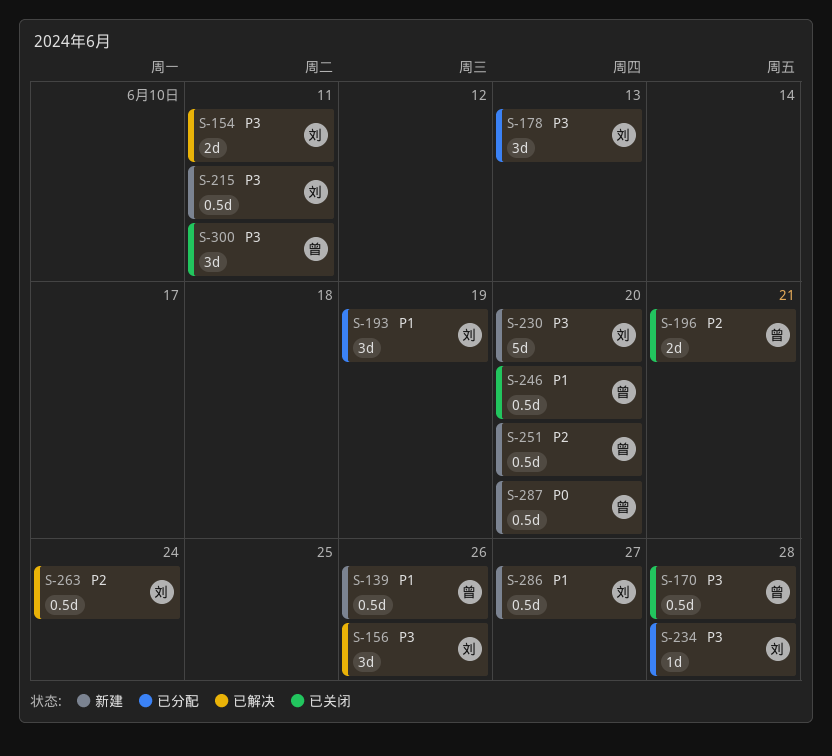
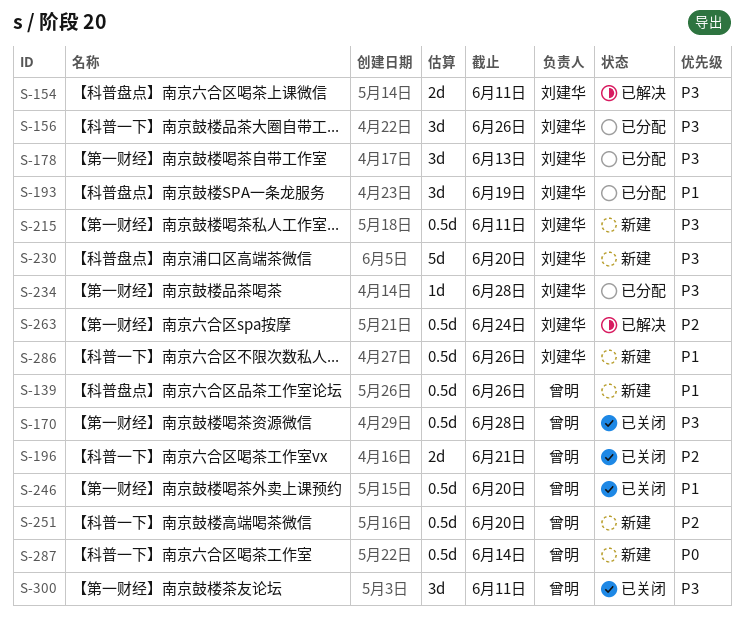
S-156, status: 已解决 -> 已分配
S-286, due: Jun 27 -> Jun 26
S-287, due: Jun 20 -> Jun 14

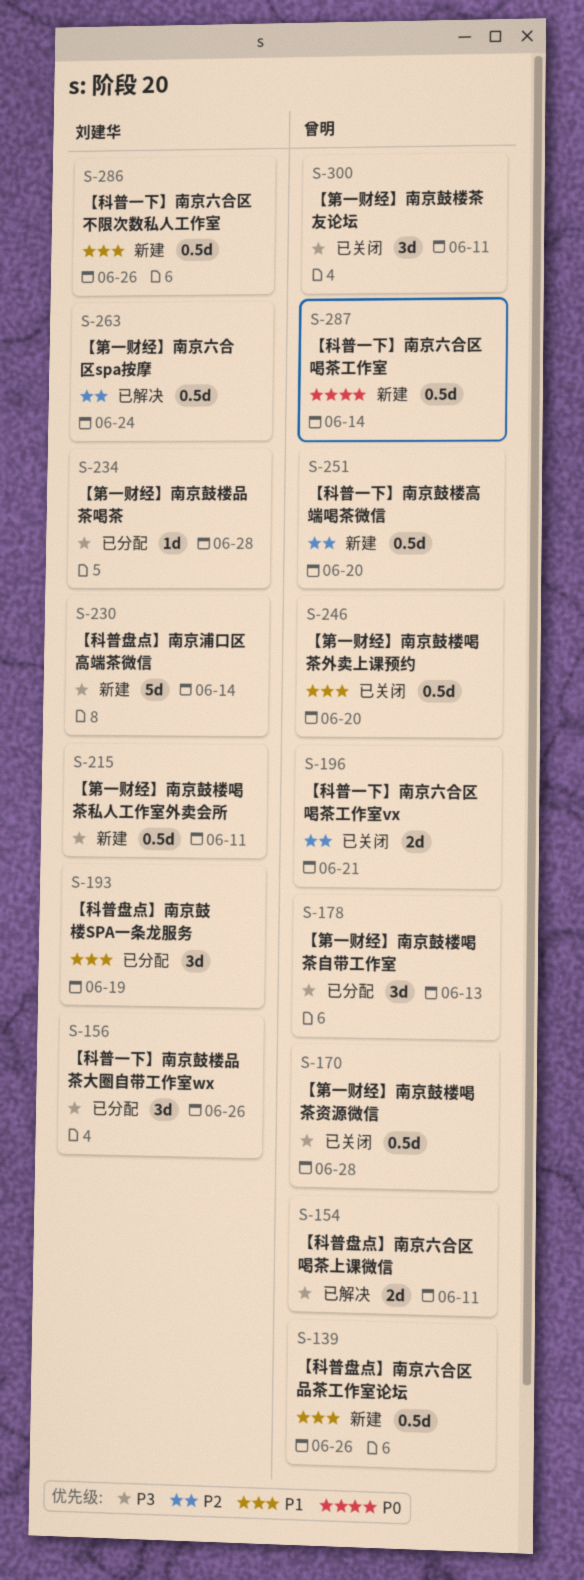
S-154, owner: 刘建华 -> 曾明
S-178, owner: 刘建华 -> 曾明
S-230, due: Jun 20 -> Jun 14

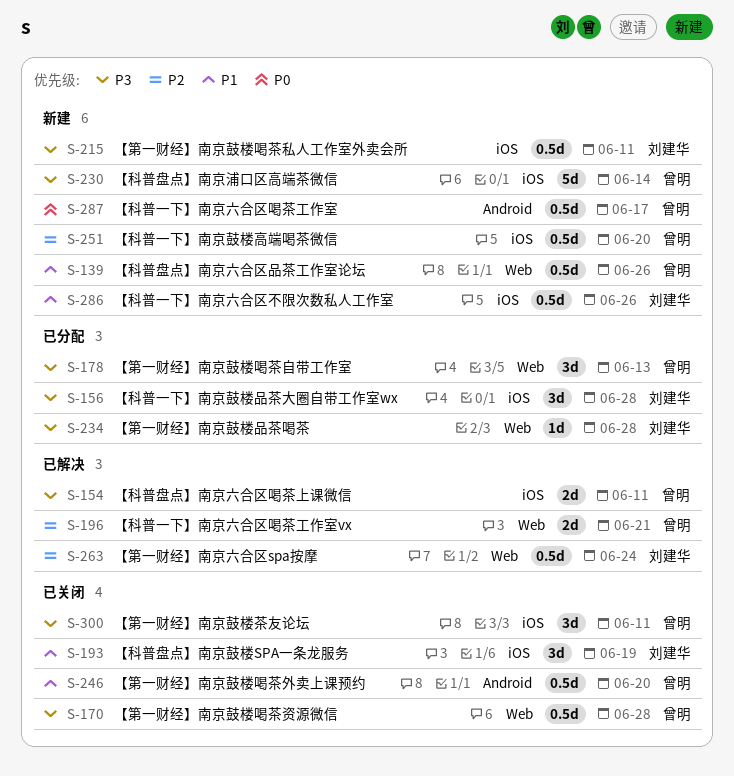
S-156, due: Jun 26 -> Jun 28
S-193, status: 已分配 -> 已关闭
S-196, status: 已关闭 -> 已解决
S-230, owner: 刘建华 -> 曾明
S-287, due: Jun 14 -> Jun 17

